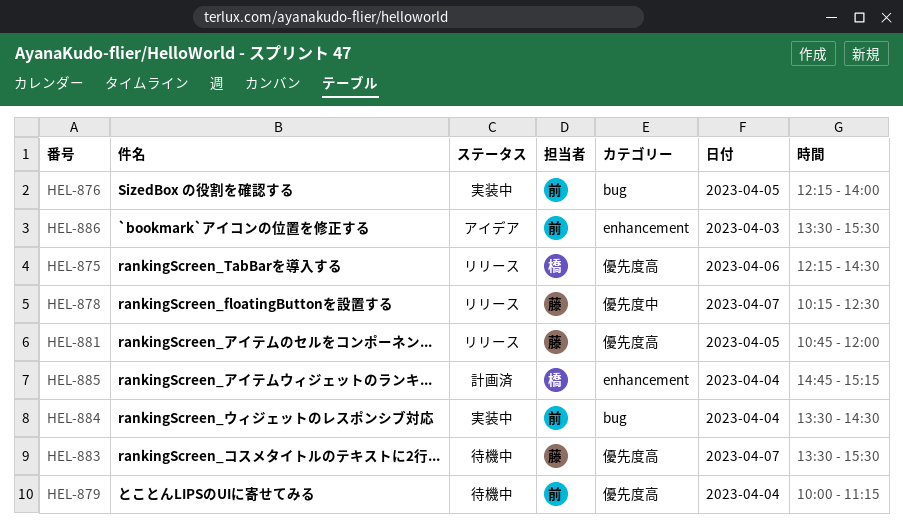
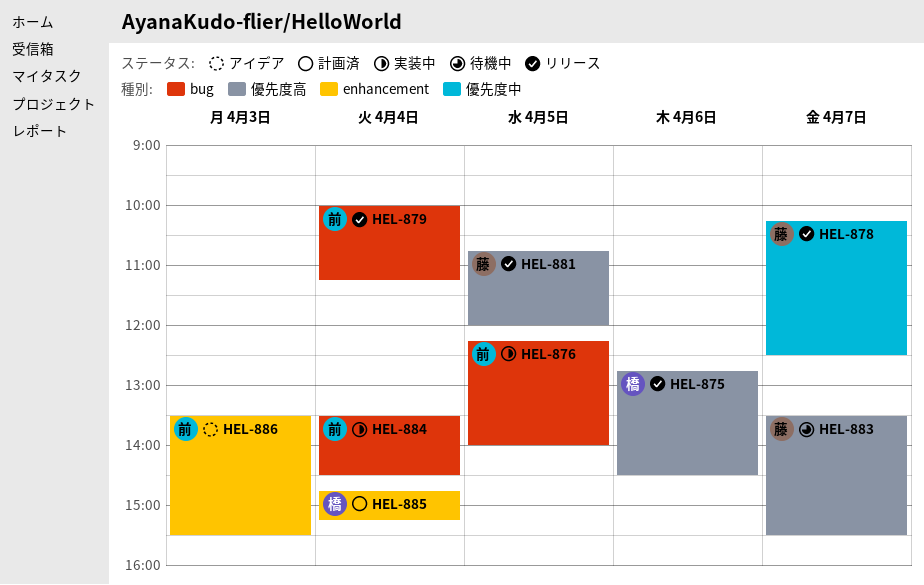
HEL-875, begins: 12:15 -> 12:45
HEL-879, status: 待機中 -> リリース
HEL-879, label: 優先度高 -> bug

